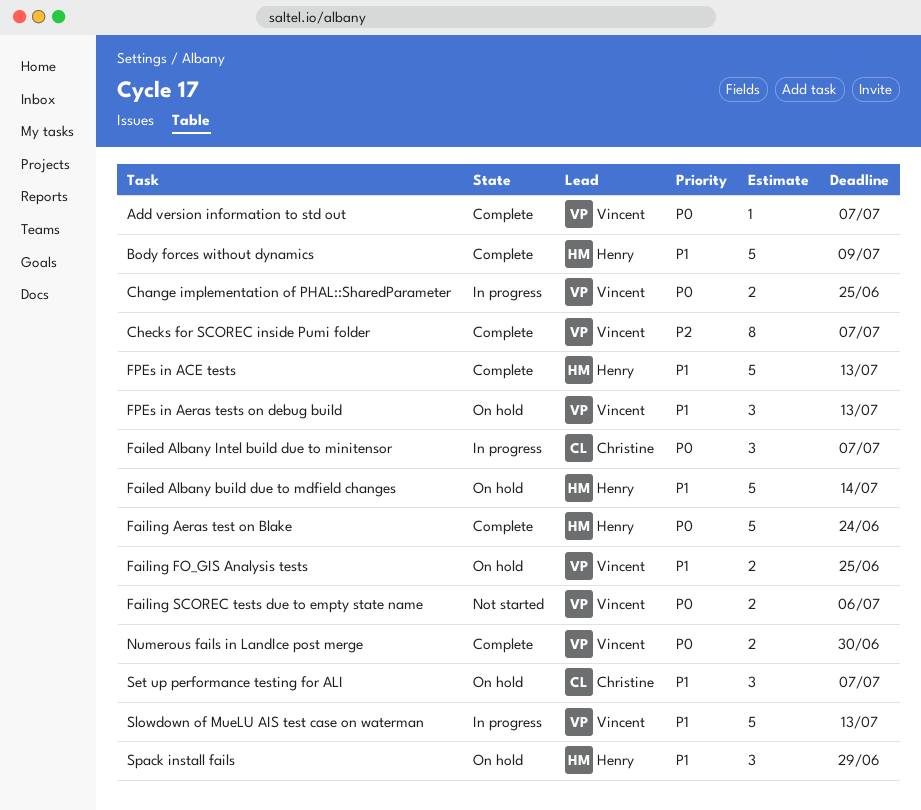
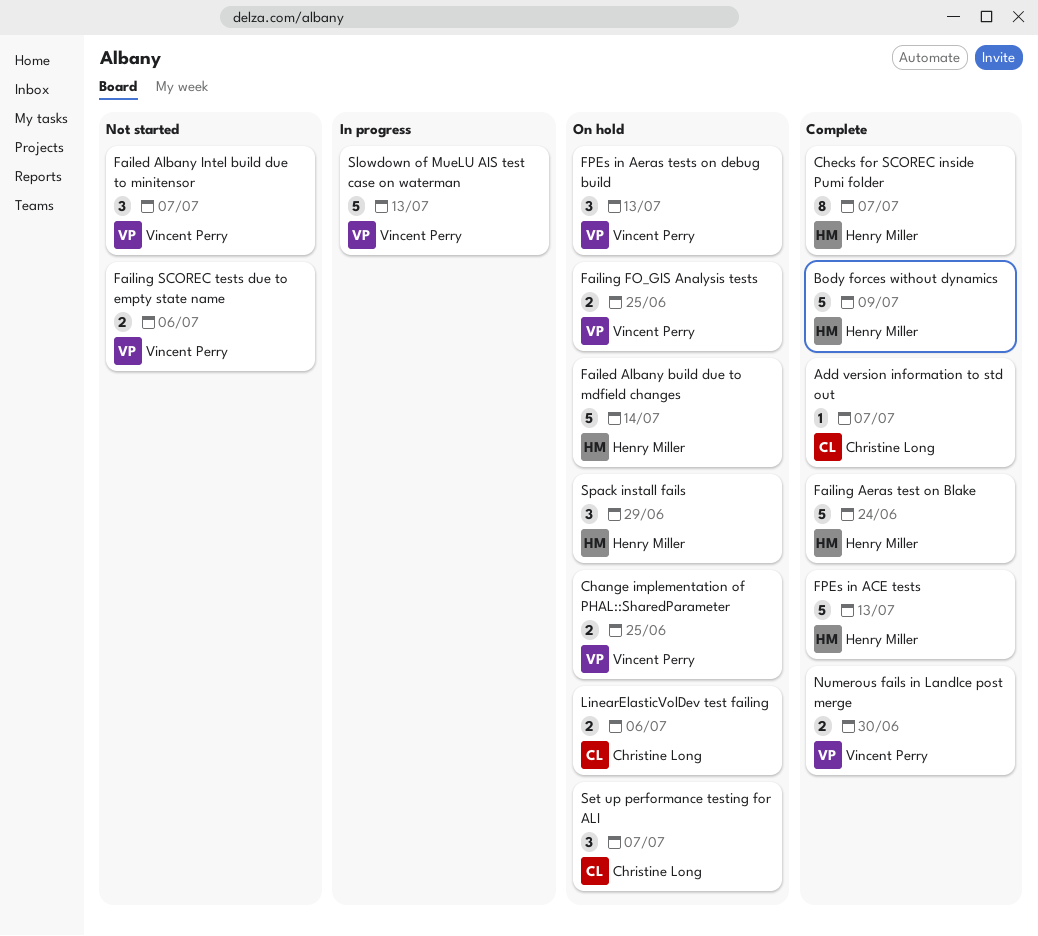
Add version information to std out, owner: Vincent Perry -> Christine Long
Change implementation of PHAL::SharedParameter, status: In progress -> On hold
Checks for SCOREC inside Pumi folder, owner: Vincent Perry -> Henry Miller
Failed Albany Intel build due to minitensor, status: In progress -> Not started
Failed Albany Intel build due to minitensor, owner: Christine Long -> Vincent Perry
LinearElasticVolDev test failing: none -> present

